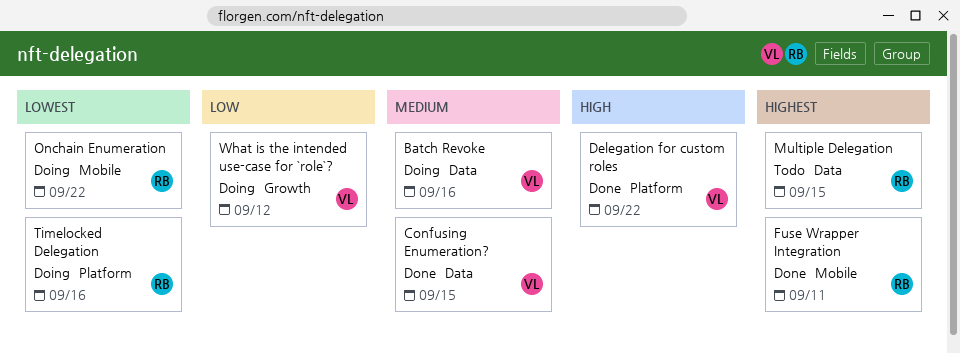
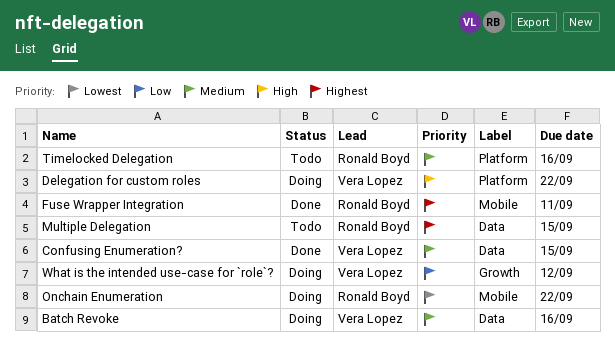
Delegation for custom roles, status: Done -> Doing
Timelocked Delegation, status: Doing -> Todo
Timelocked Delegation, priority: Lowest -> Medium

